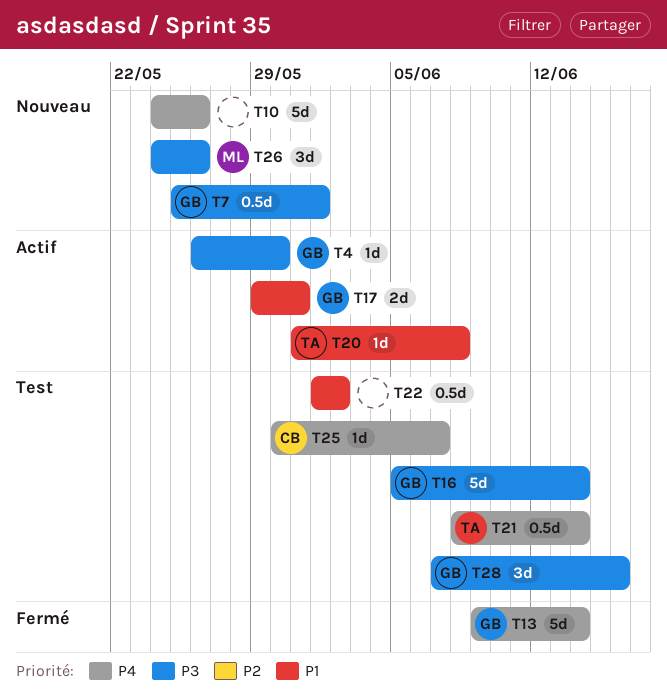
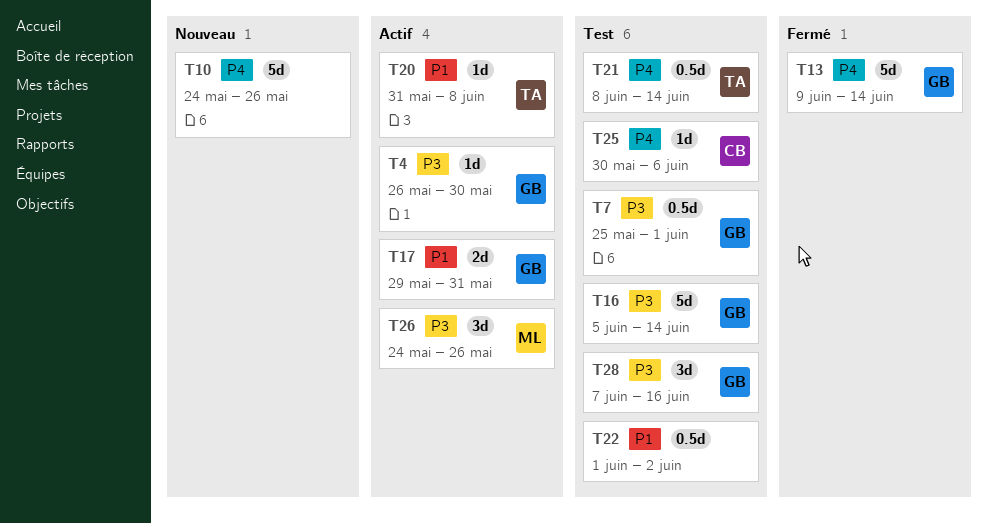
T7, status: Nouveau -> Test
T25, due: Jun 7 -> Jun 6
T26, status: Nouveau -> Actif

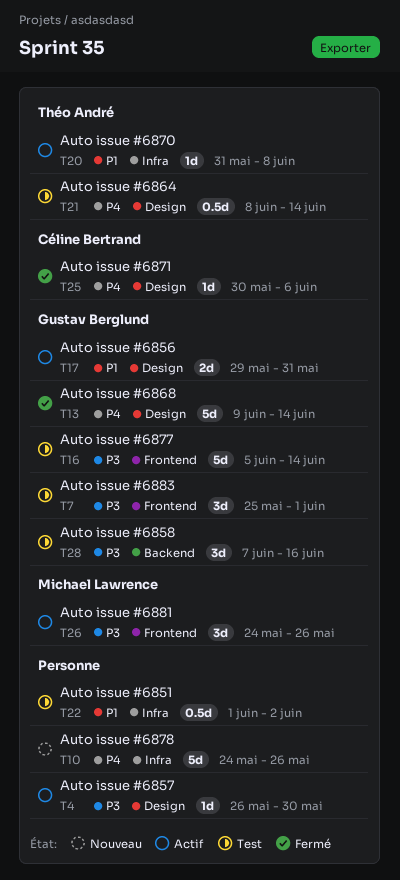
T4, owner: Gustav Berglund -> none
T7, estimate: 0.5d -> 3d
T25, status: Test -> Fermé

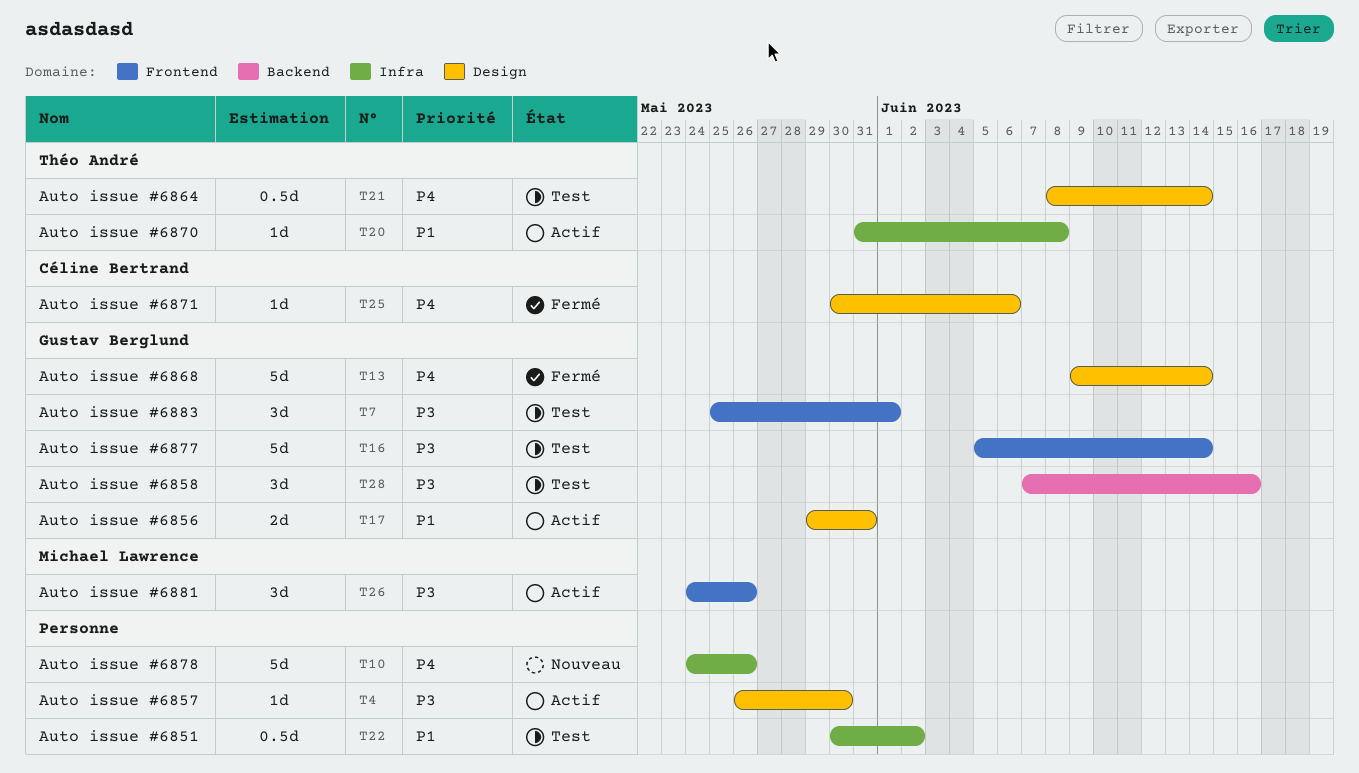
T22, start: Jun 1 -> May 30

